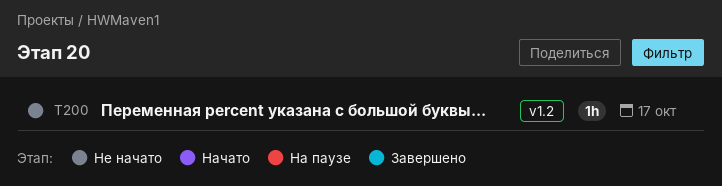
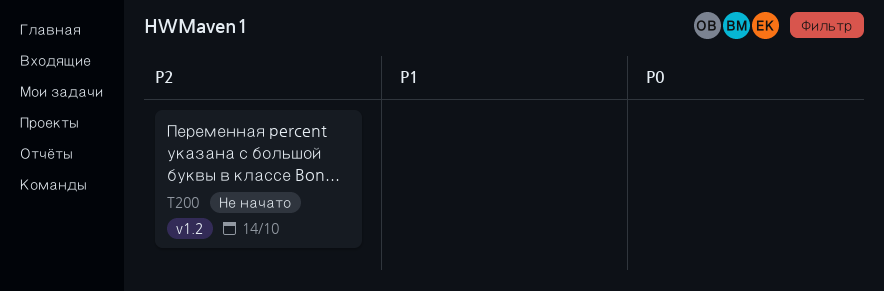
T200, due: Oct 17 -> Oct 14

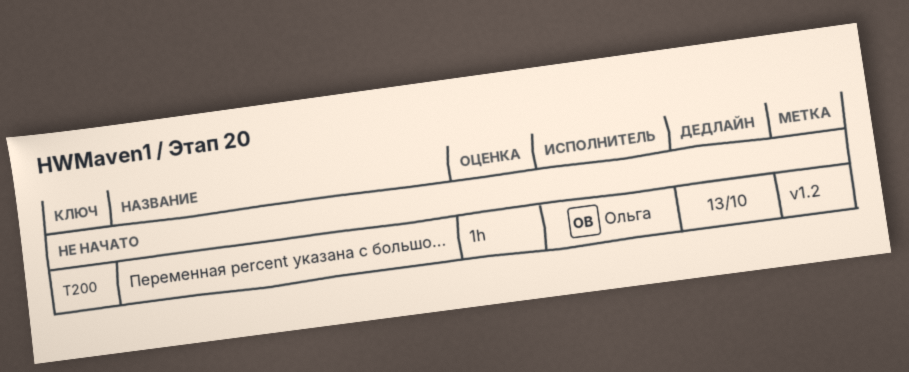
T200, due: Oct 14 -> Oct 13

